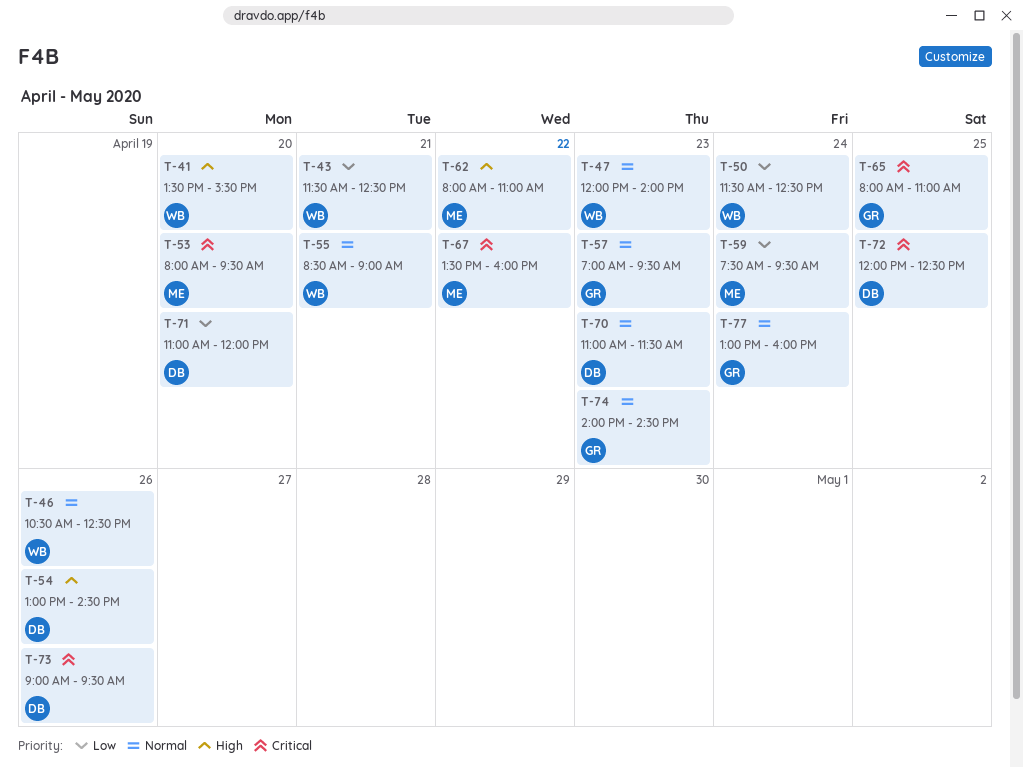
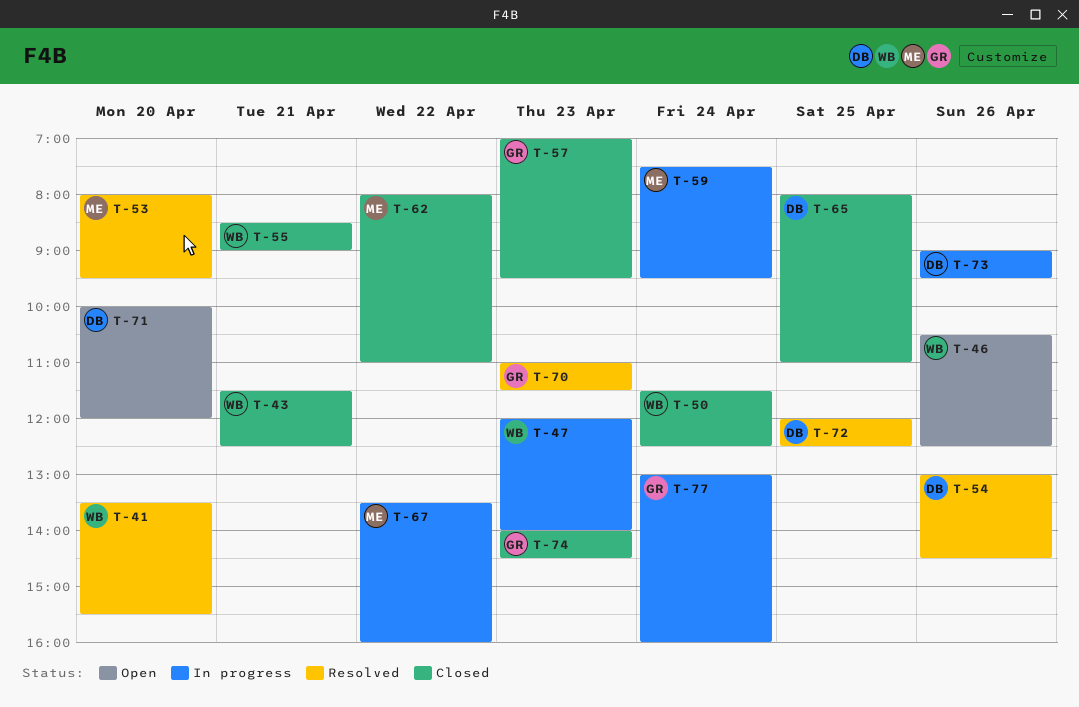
T-65, owner: GR -> DB
T-70, owner: DB -> GR
T-71, begins: 11:00 -> 10:00

